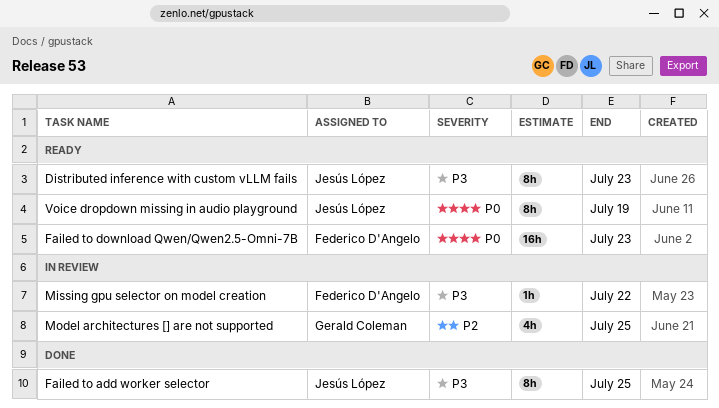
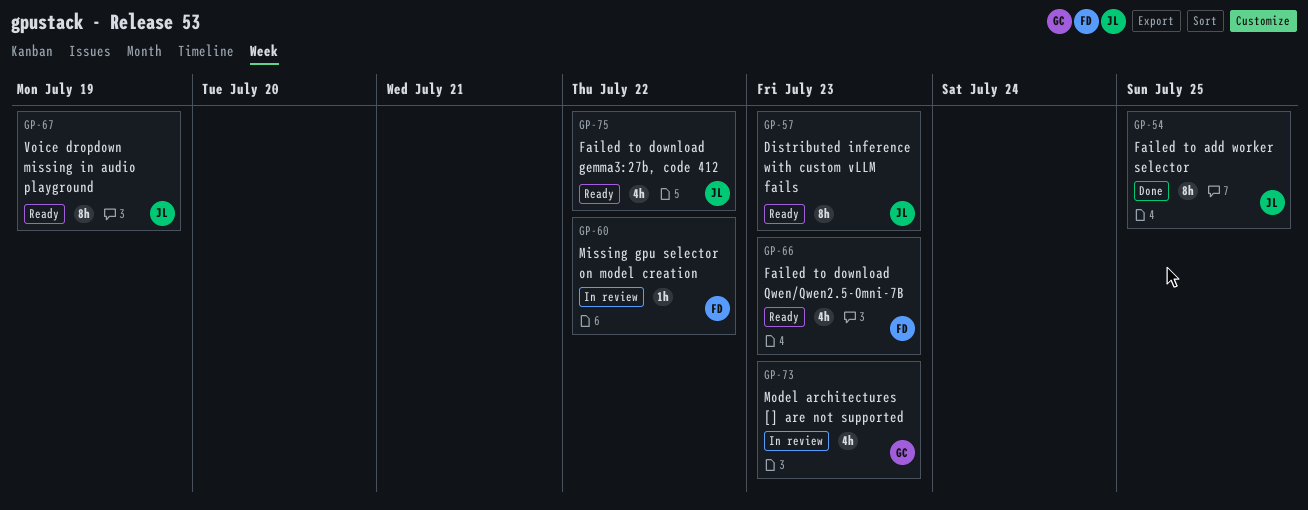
Failed to download gemma3:27b, code 412: none -> present
Failed to download Qwen/Qwen2.5-Omni-7B, estimate: 16h -> 4h
Model architectures [] are not supported, due: Jul 25 -> Jul 23

